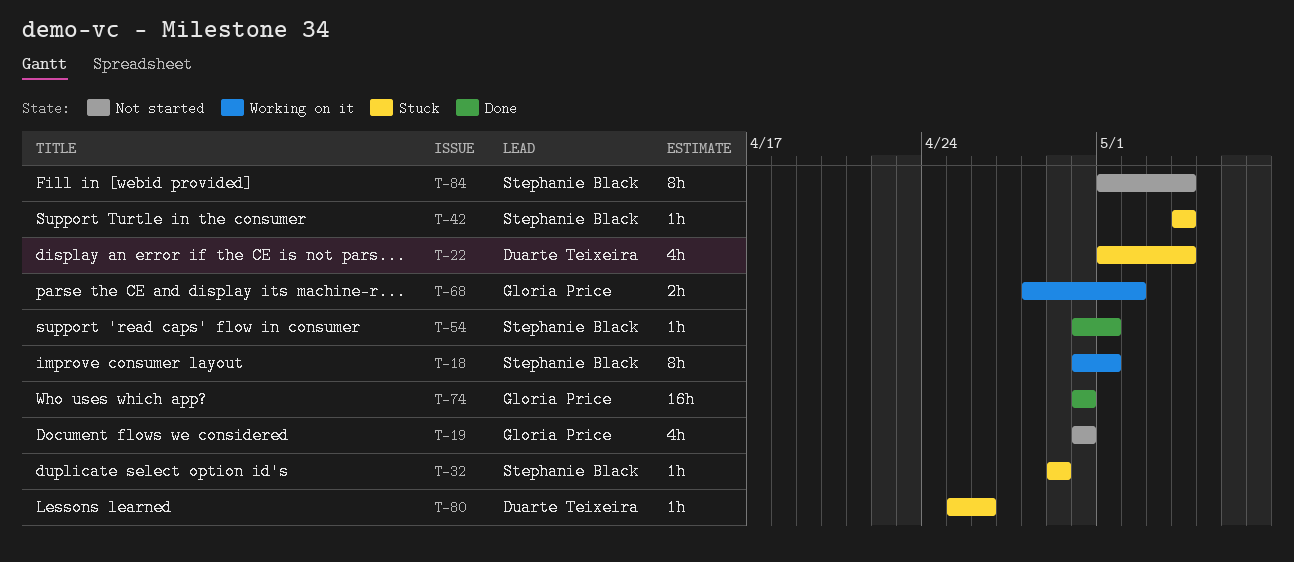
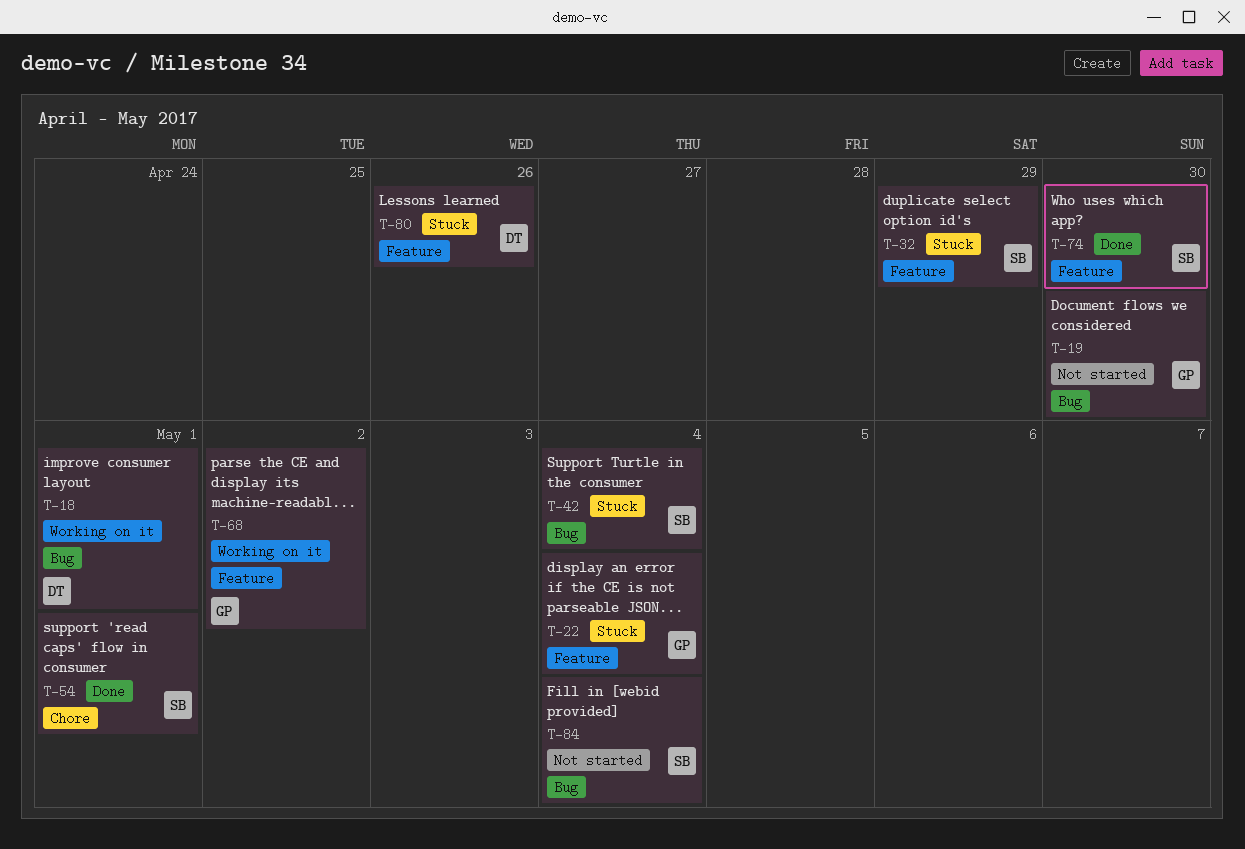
T-18, owner: Stephanie Black -> Duarte Teixeira
T-22, owner: Duarte Teixeira -> Gloria Price
T-74, owner: Gloria Price -> Stephanie Black

